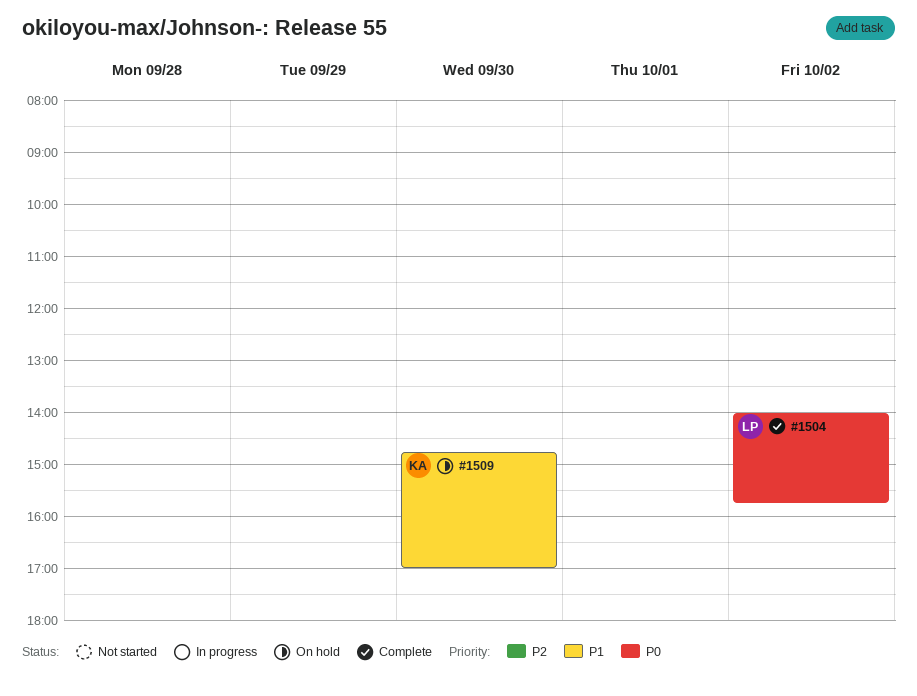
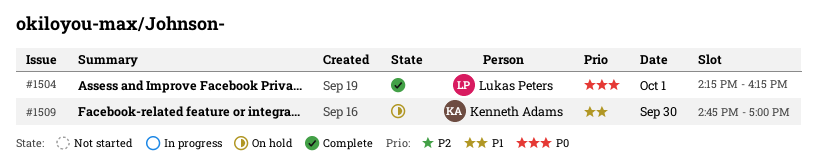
#1504, day: Oct 2 -> Oct 1
#1504, begins: 14:00 -> 14:15
#1504, ends: 15:45 -> 16:15

